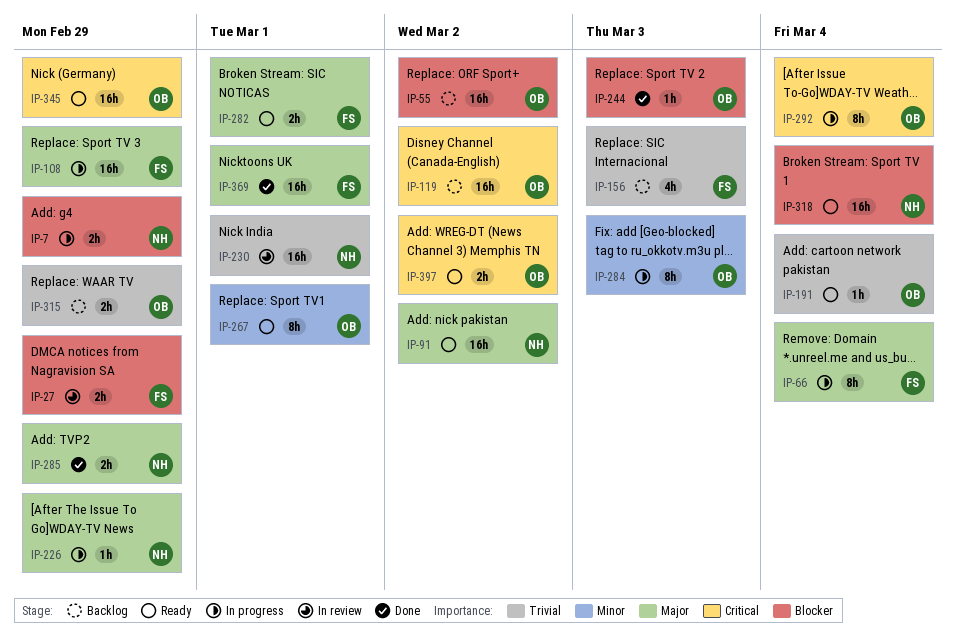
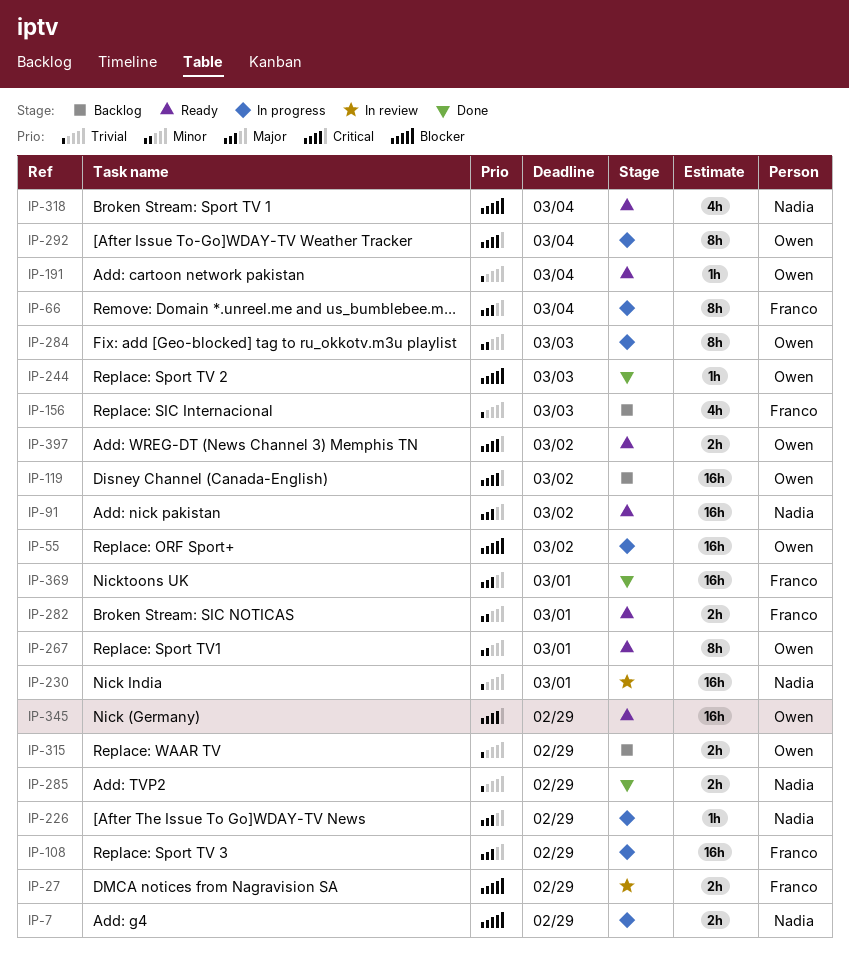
IP-55, status: Backlog -> In progress
IP-282, priority: Major -> Minor
IP-285, priority: Major -> Trivial
IP-318, estimate: 16h -> 4h

